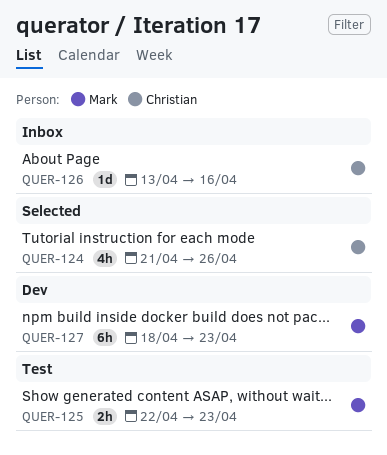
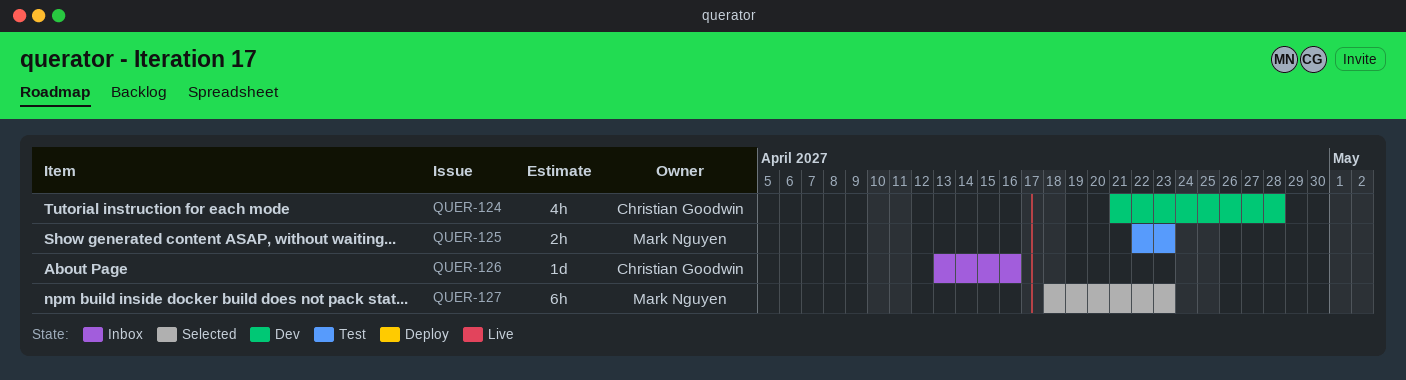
QUER-124, status: Selected -> Dev
QUER-124, due: Apr 26 -> Apr 28
QUER-127, status: Dev -> Selected

